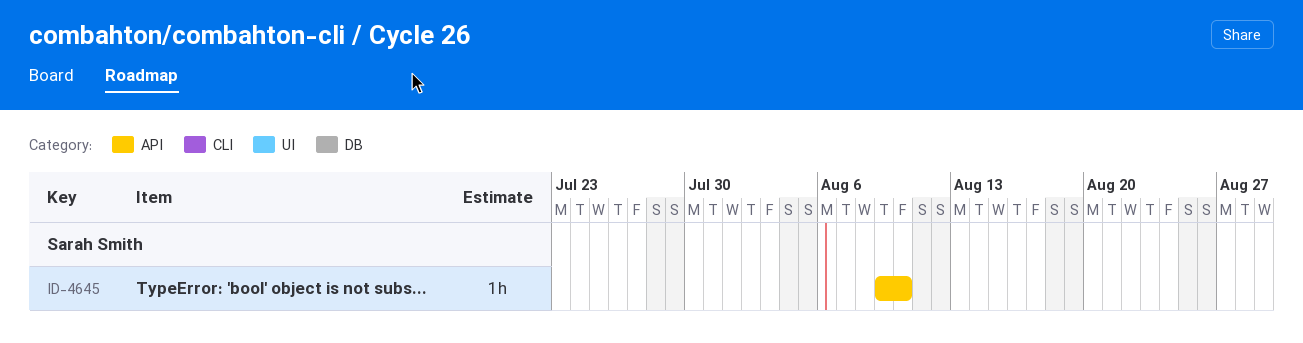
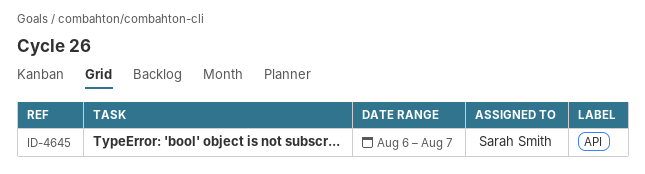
ID-4645, start: Aug 9 -> Aug 6
ID-4645, due: Aug 10 -> Aug 7

